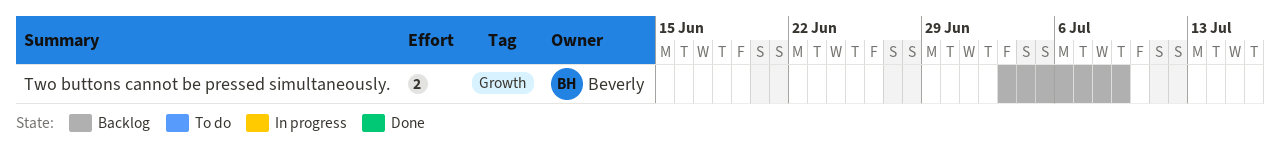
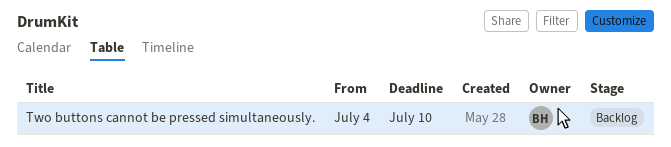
Two buttons cannot be pressed simultaneously., start: Jul 3 -> Jul 4
Two buttons cannot be pressed simultaneously., due: Jul 9 -> Jul 10

